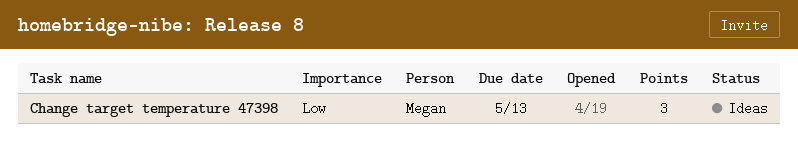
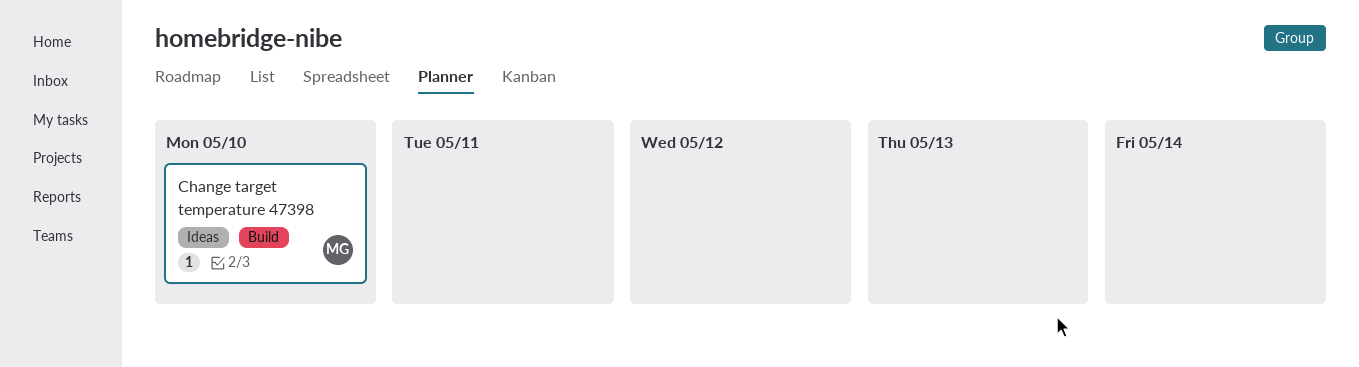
Change target temperature 47398, estimate: 3 -> 1
Change target temperature 47398, due: May 13 -> May 10

